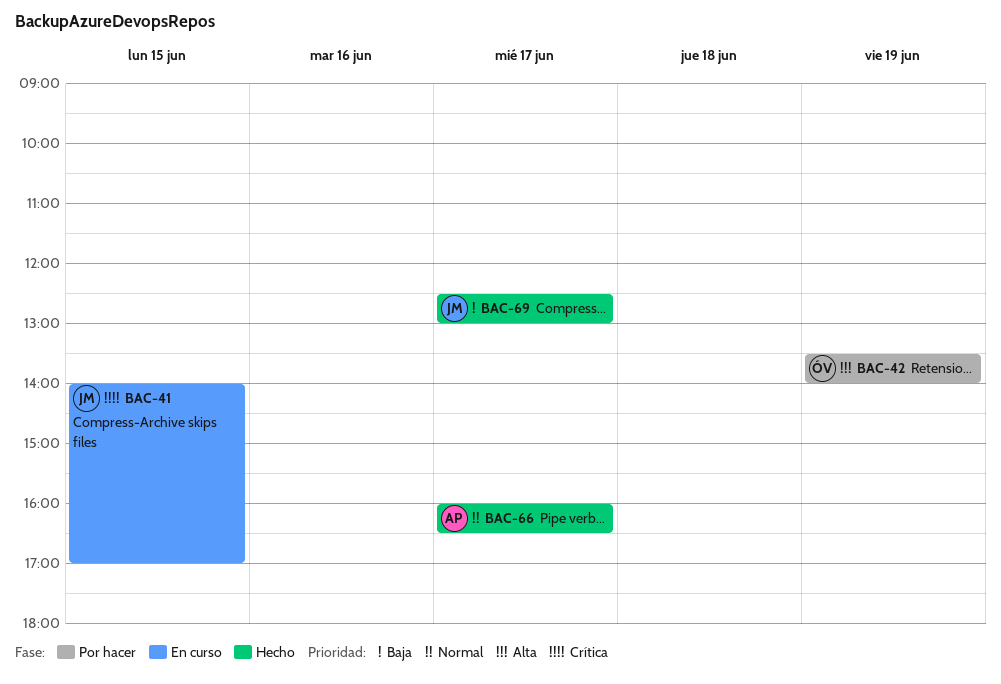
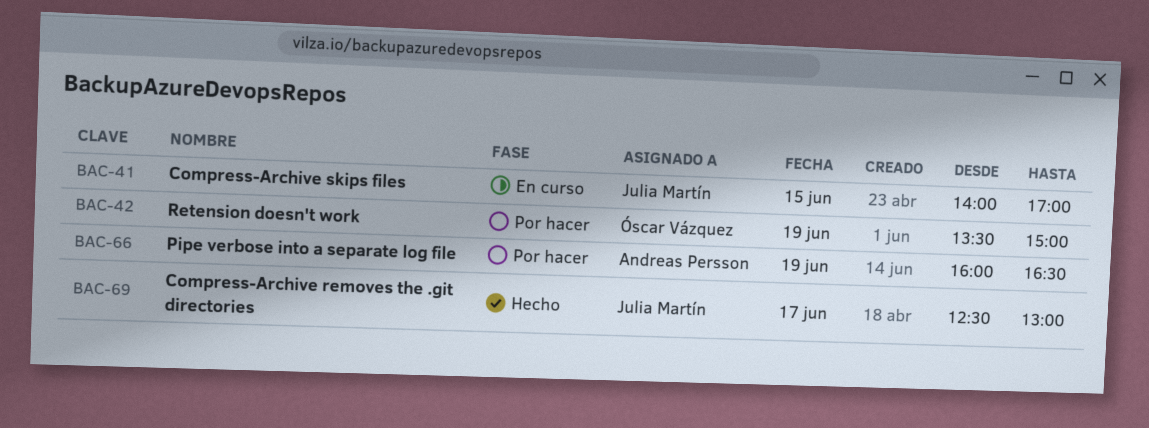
BAC-42, ends: 14:00 -> 15:00
BAC-66, status: Hecho -> Por hacer
BAC-66, day: Jun 17 -> Jun 19

